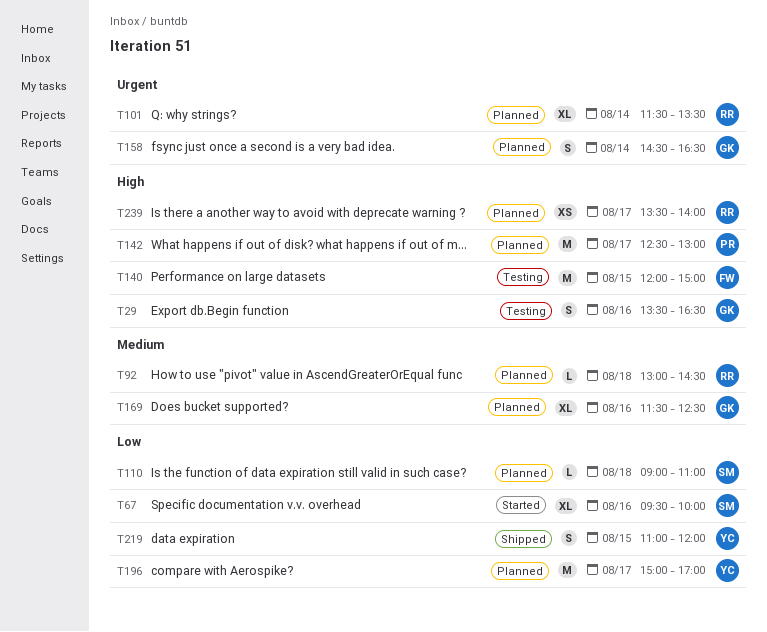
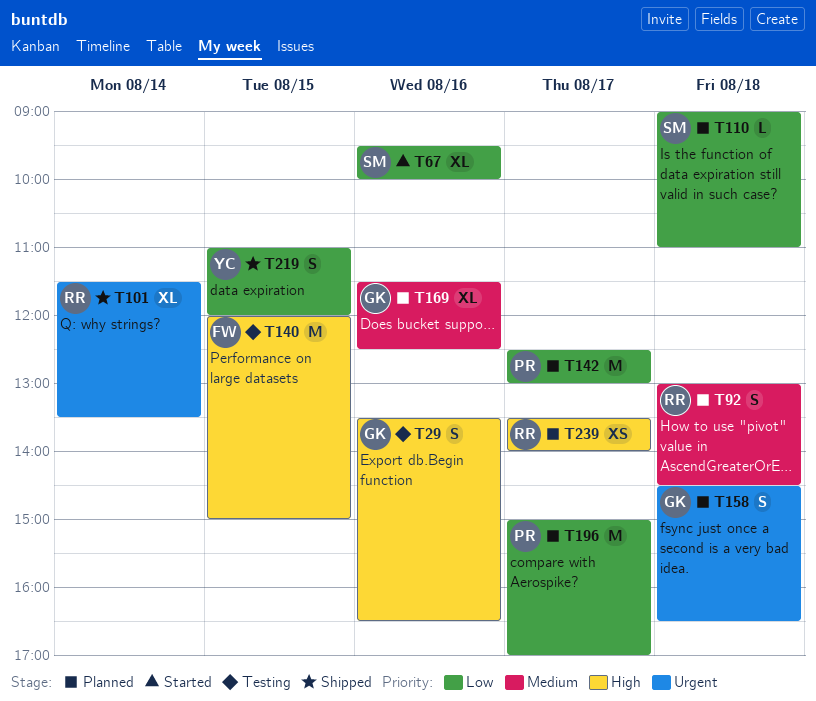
T92, estimate: L -> S
T101, status: Planned -> Shipped
T142, priority: High -> Low
T158, day: Aug 14 -> Aug 18
T196, owner: YC -> PR

